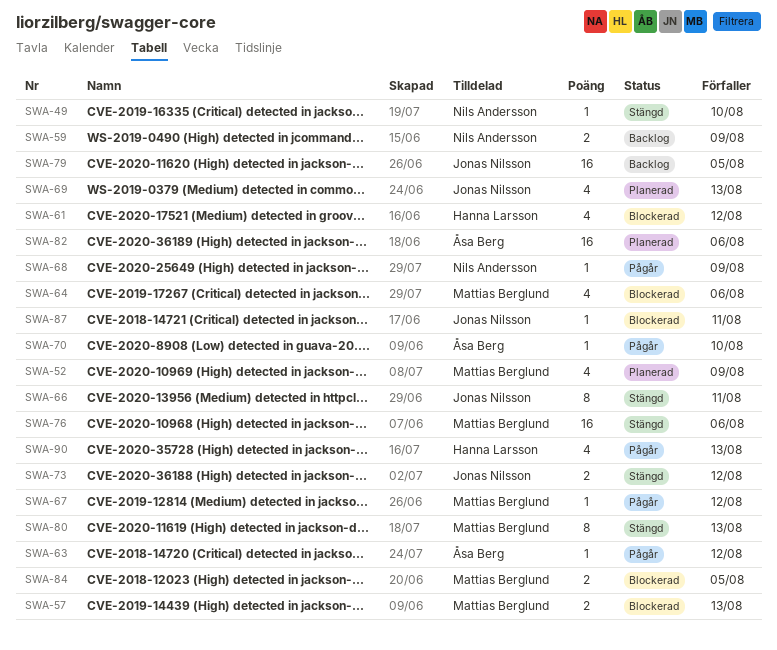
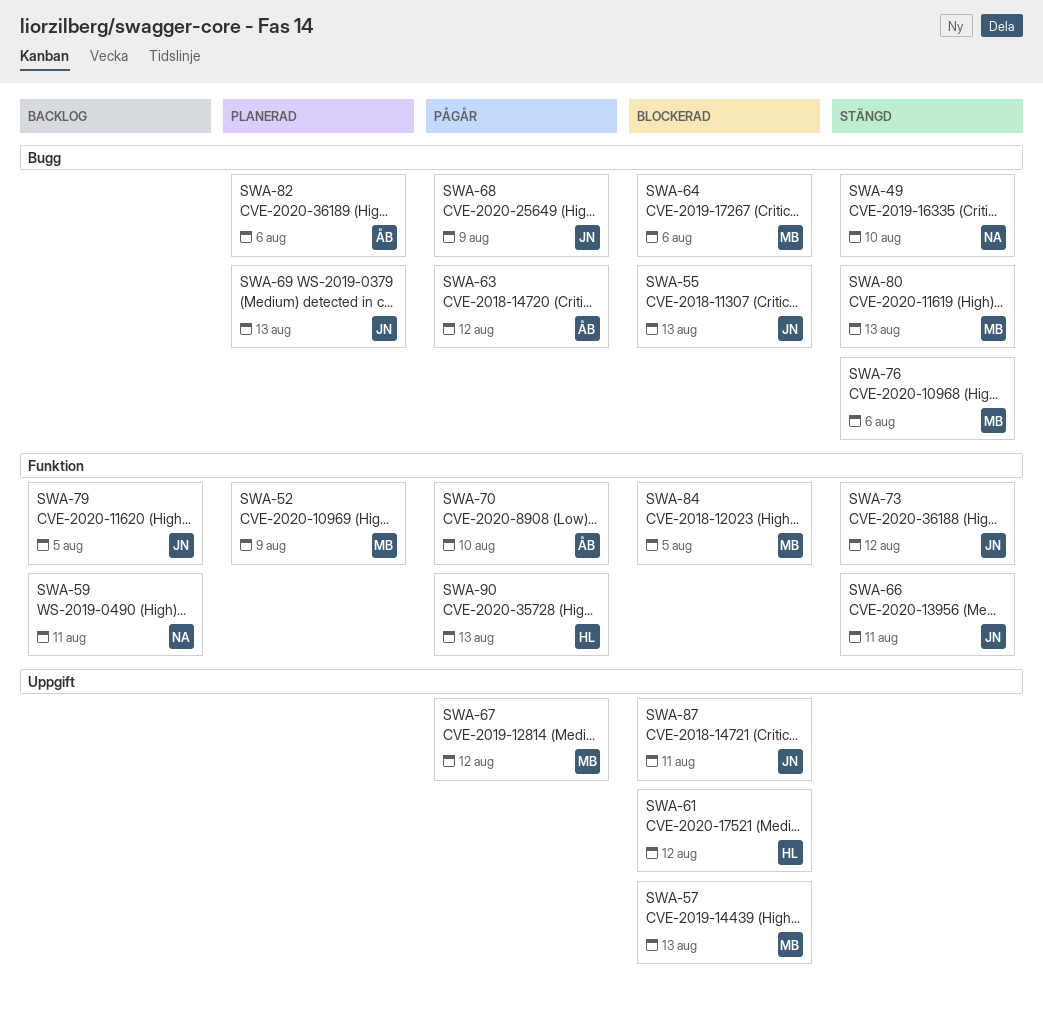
SWA-55: none -> present
SWA-59, due: Aug 9 -> Aug 11
SWA-68, owner: Nils Andersson -> Jonas Nilsson

